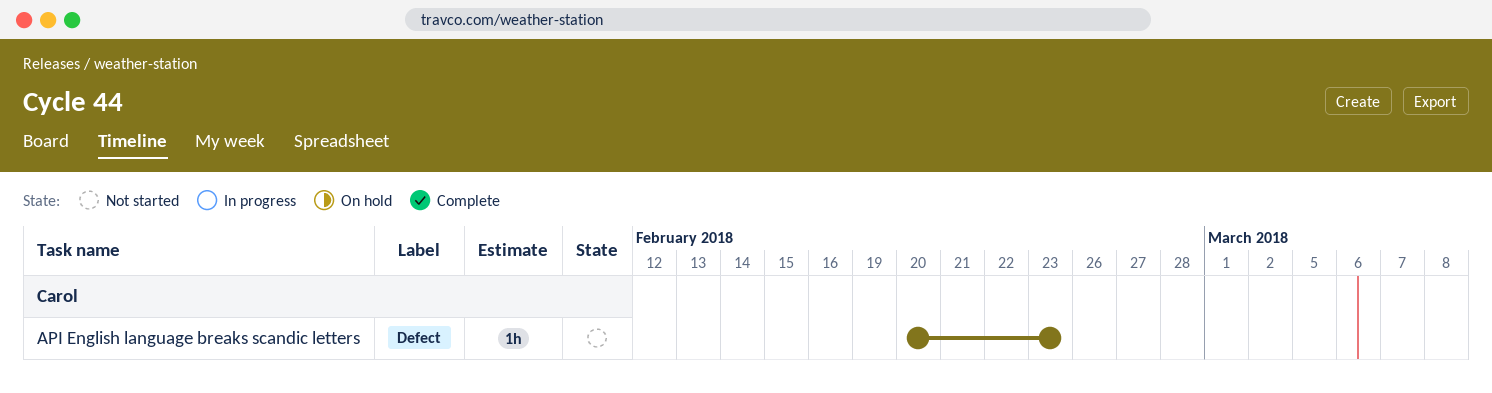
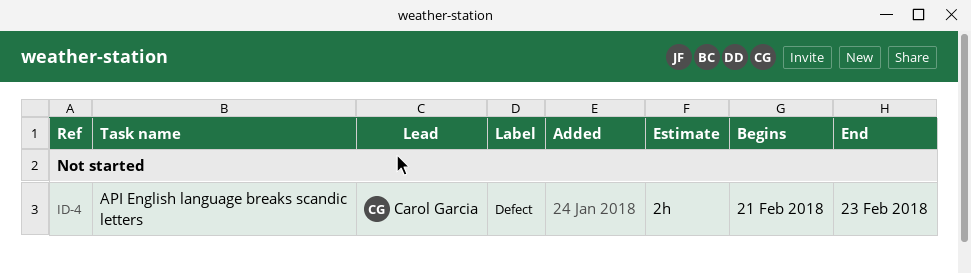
API English language breaks scandic letters, estimate: 1h -> 2h
API English language breaks scandic letters, start: Feb 20 -> Feb 21

